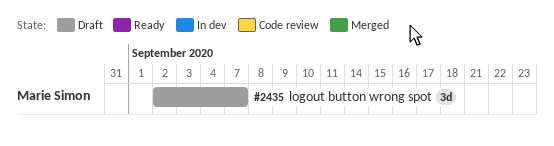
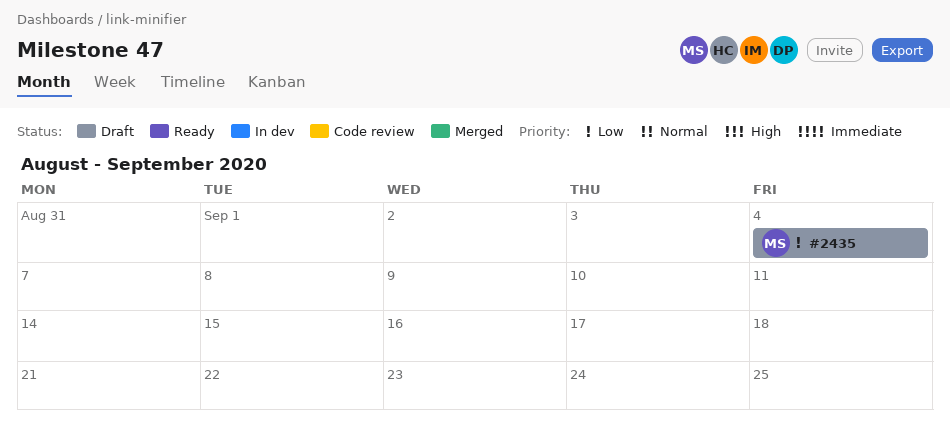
#2435, start: Sep 2 -> Sep 4
#2435, due: Sep 7 -> Sep 4

